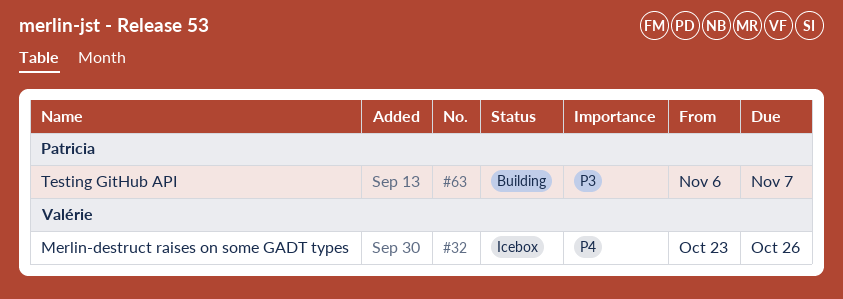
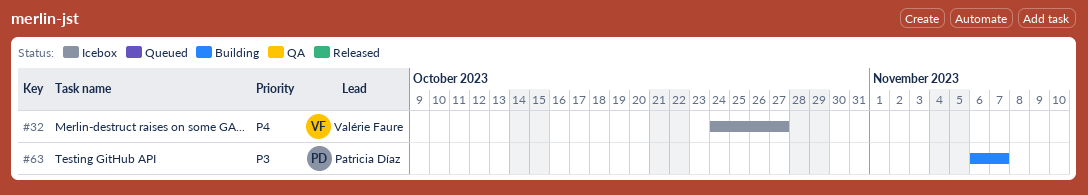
#32, start: Oct 23 -> Oct 24
#32, due: Oct 26 -> Oct 27

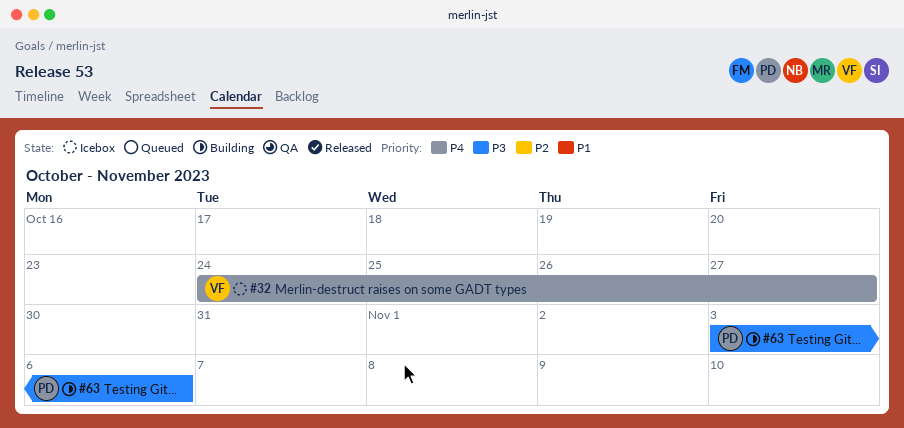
#63, start: Nov 6 -> Nov 3
#63, due: Nov 7 -> Nov 6

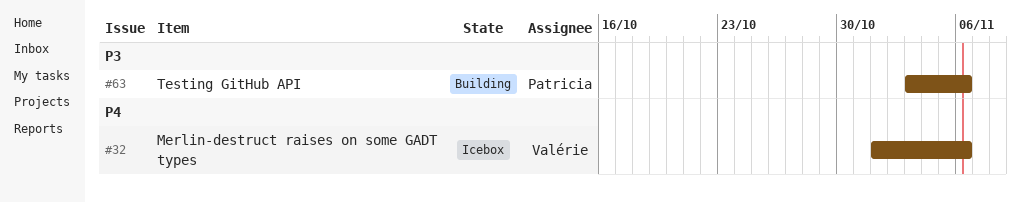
#32, start: Oct 24 -> Nov 1
#32, due: Oct 27 -> Nov 6

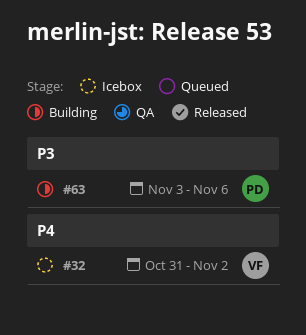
#32, start: Nov 1 -> Oct 31
#32, due: Nov 6 -> Nov 2

